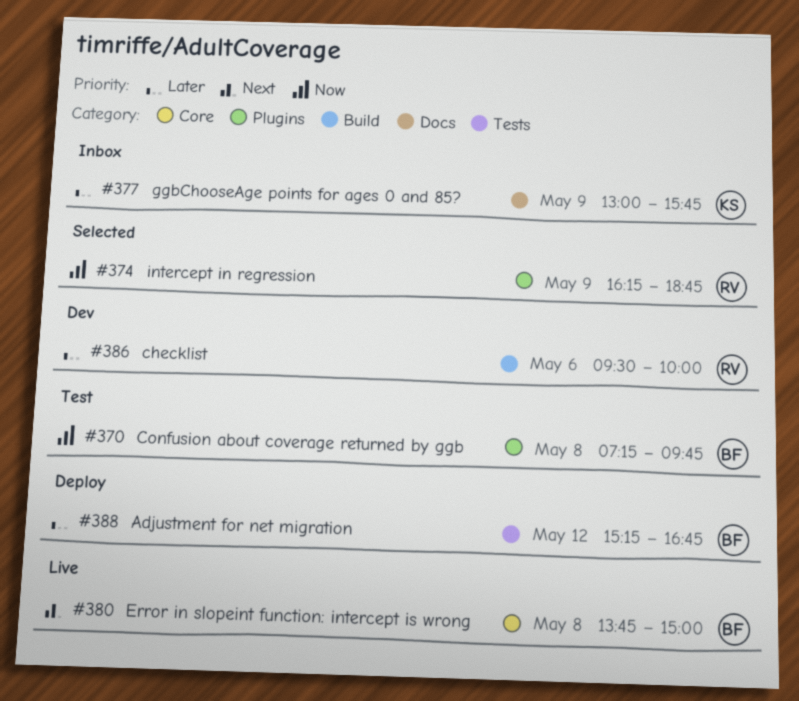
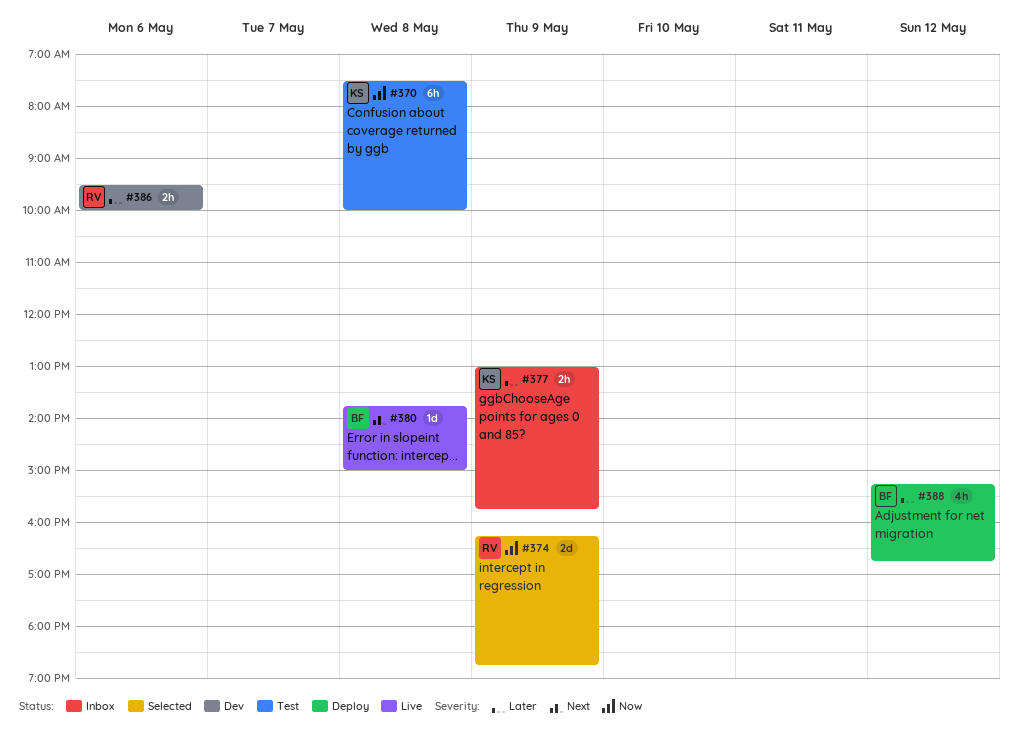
#370, owner: BF -> KS
#370, begins: 07:15 -> 07:30
#370, ends: 09:45 -> 10:00

